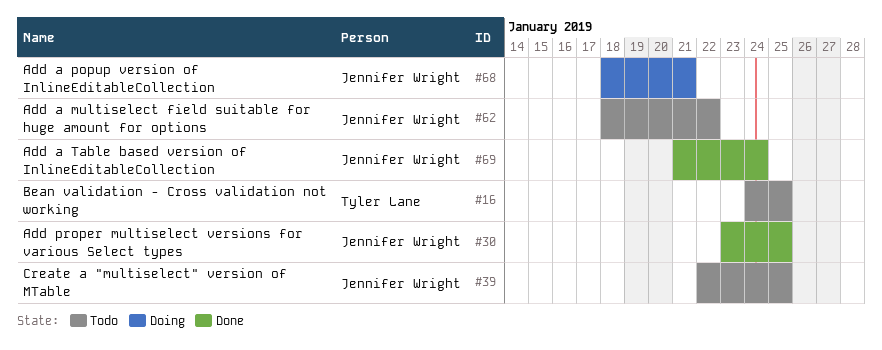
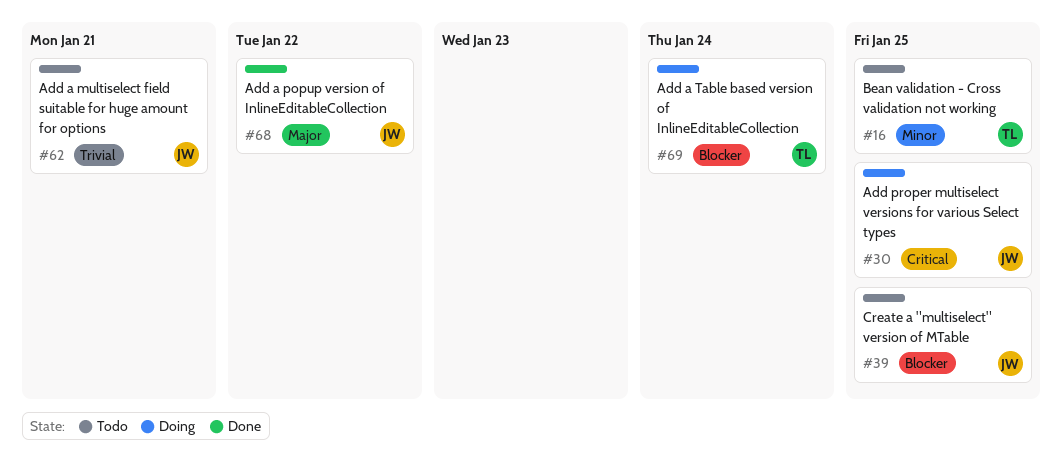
#30, status: Done -> Doing
#62, due: Jan 22 -> Jan 21
#68, status: Doing -> Done
#68, due: Jan 21 -> Jan 22
#69, status: Done -> Doing
#69, owner: Jennifer Wright -> Tyler Lane

